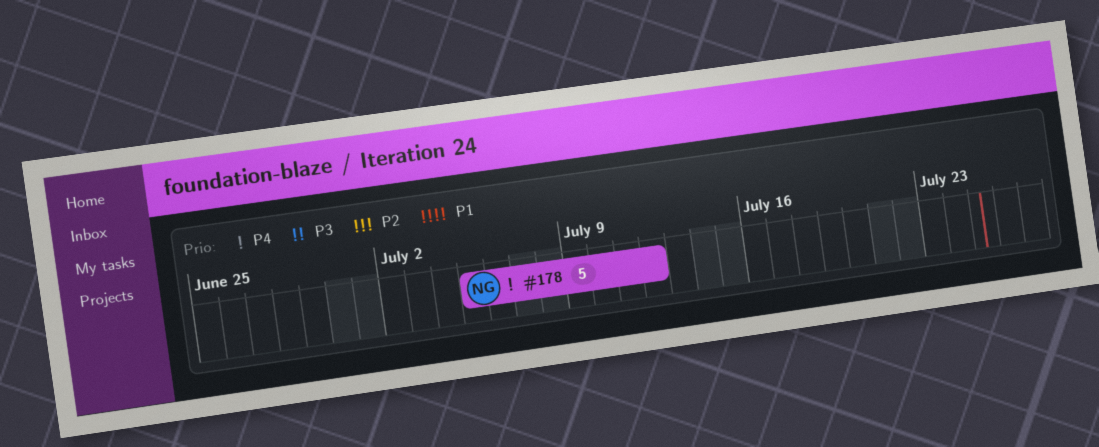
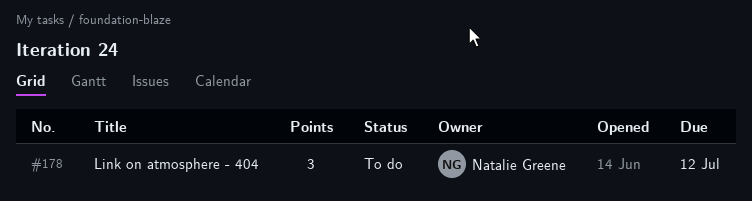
#178, estimate: 5 -> 3

